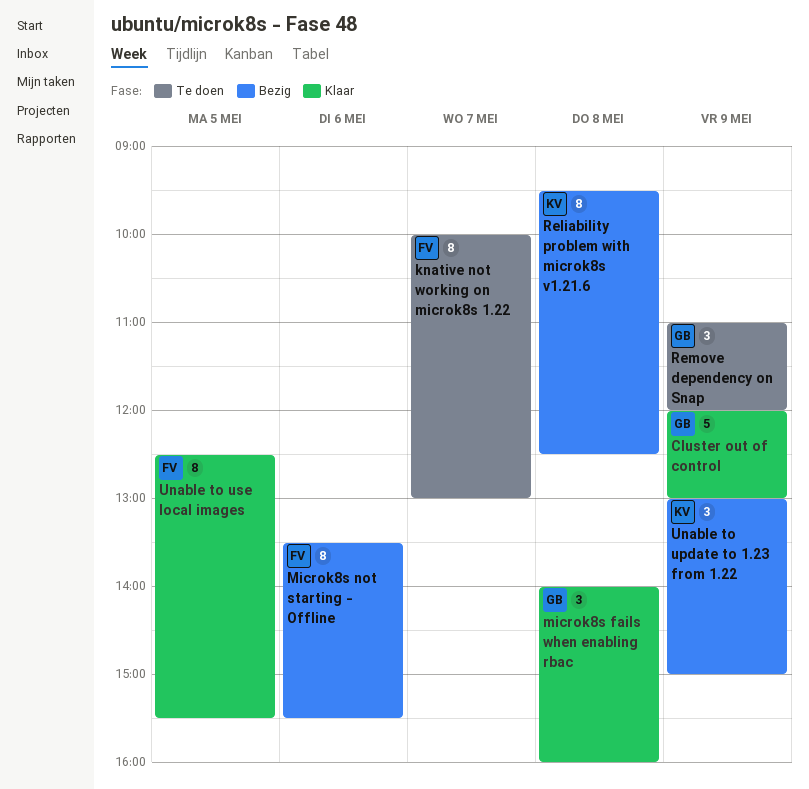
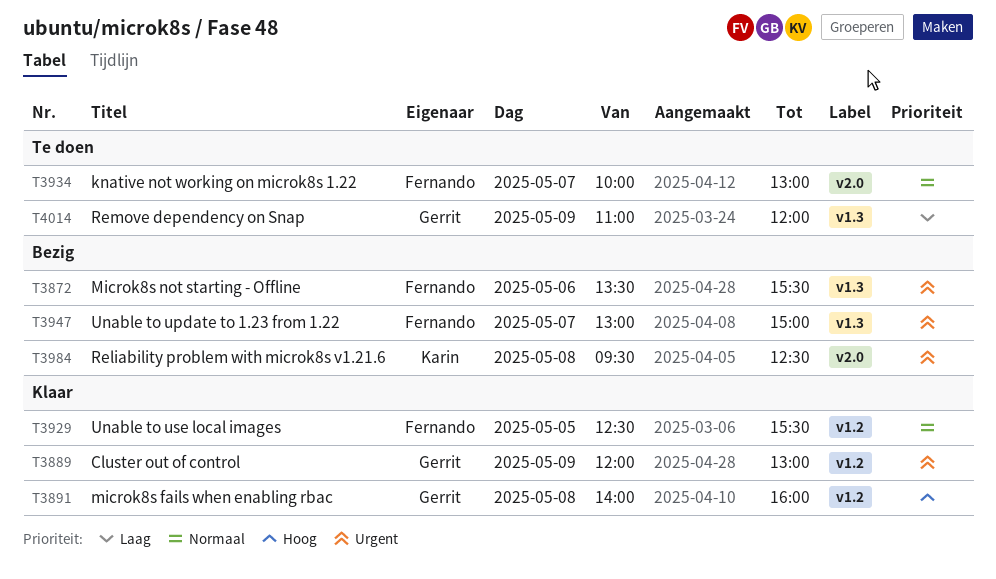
Unable to update to 1.23 from 1.22, owner: Karin -> Fernando
Unable to update to 1.23 from 1.22, day: May 9 -> May 7

